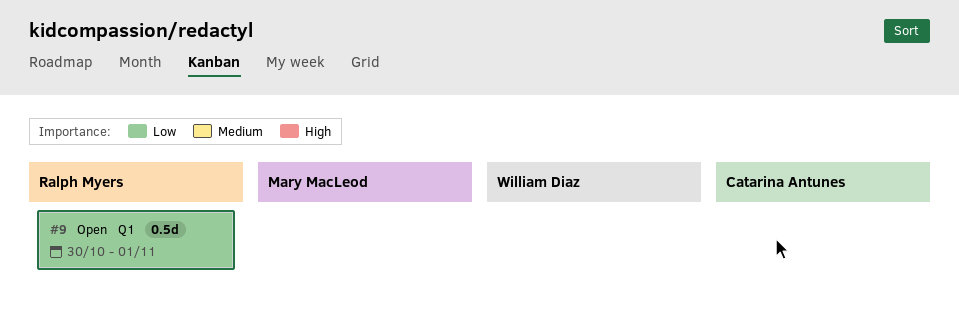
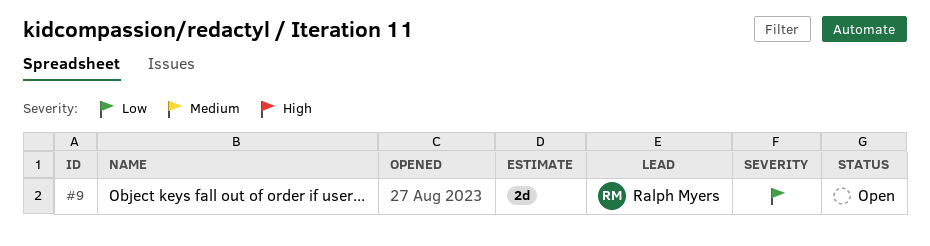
#9, estimate: 0.5d -> 2d

